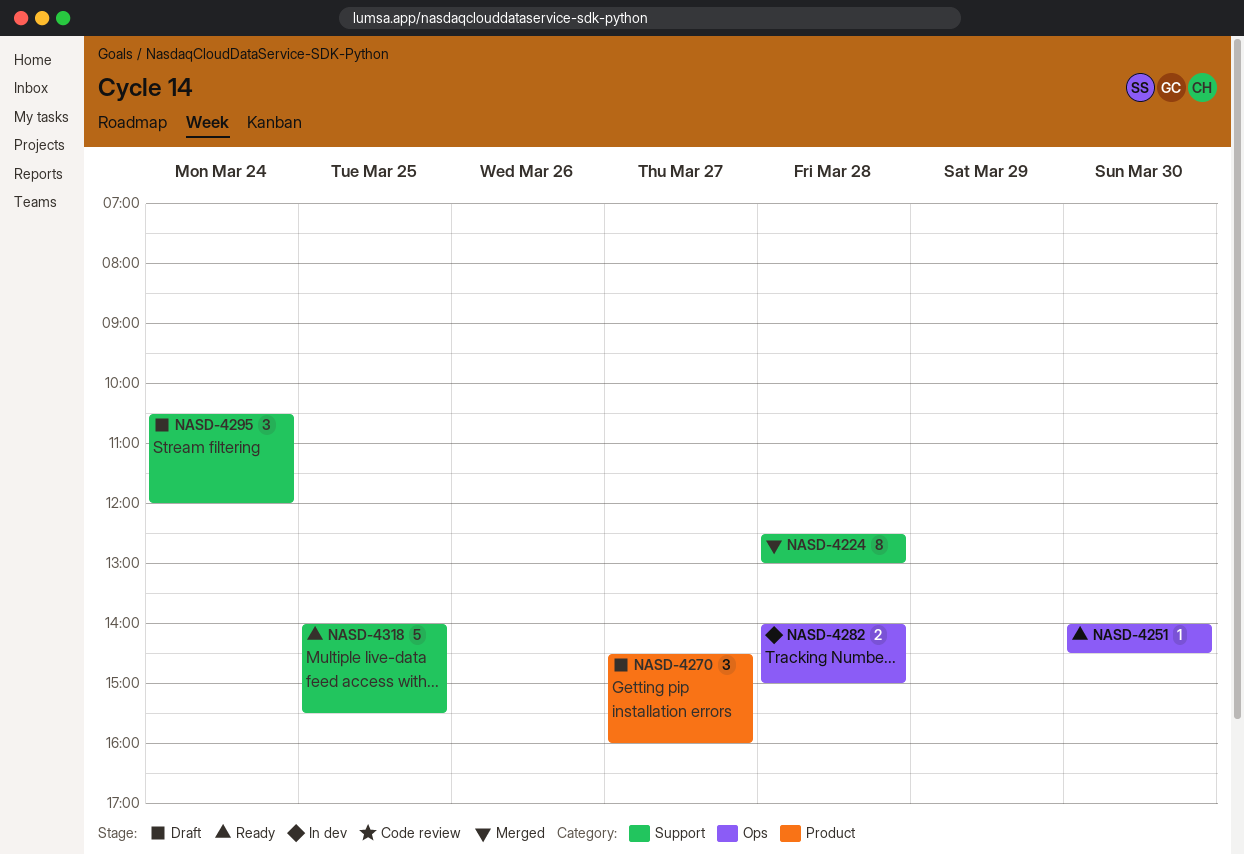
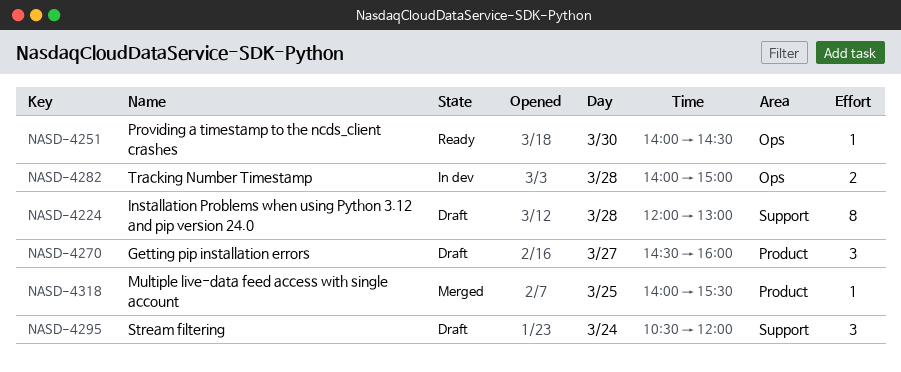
NASD-4224, status: Merged -> Draft
NASD-4224, begins: 12:30 -> 12:00
NASD-4318, status: Ready -> Merged
NASD-4318, label: Support -> Product
NASD-4318, estimate: 5 -> 1

